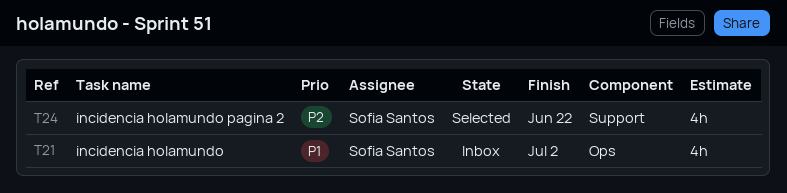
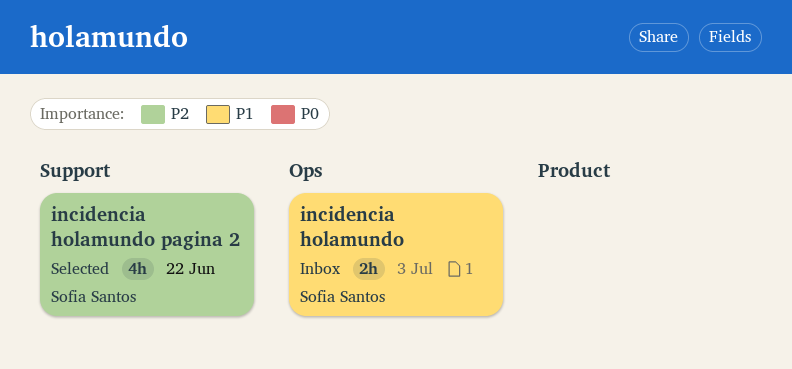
incidencia holamundo, estimate: 4h -> 2h
incidencia holamundo, due: Jul 2 -> Jul 3

